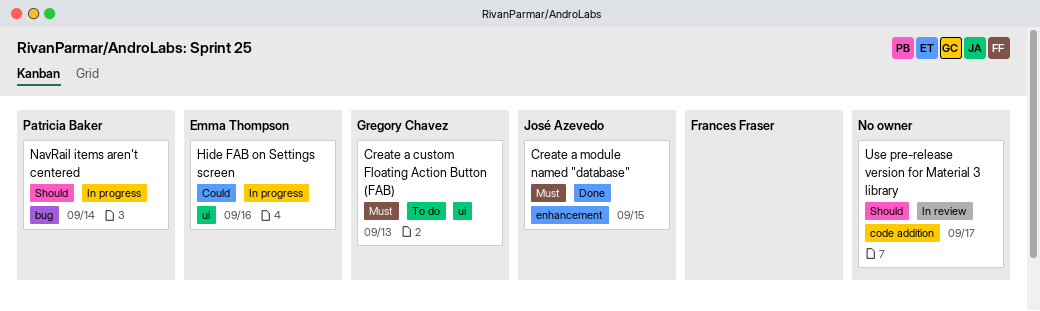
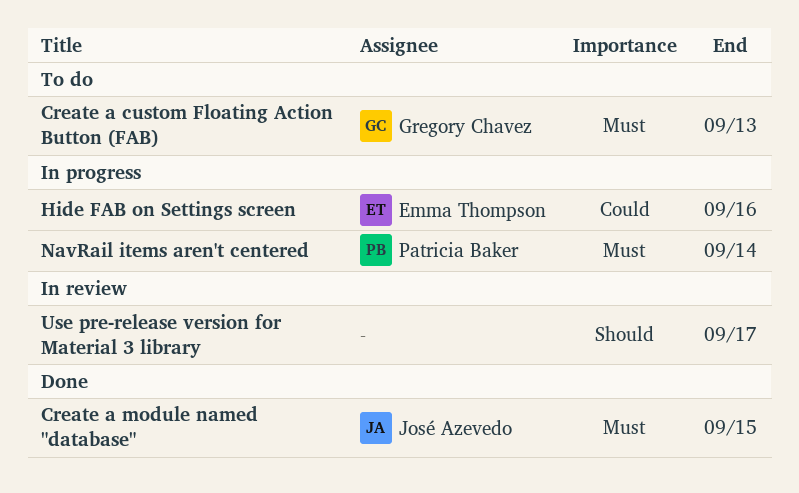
NavRail items aren't centered, priority: Should -> Must

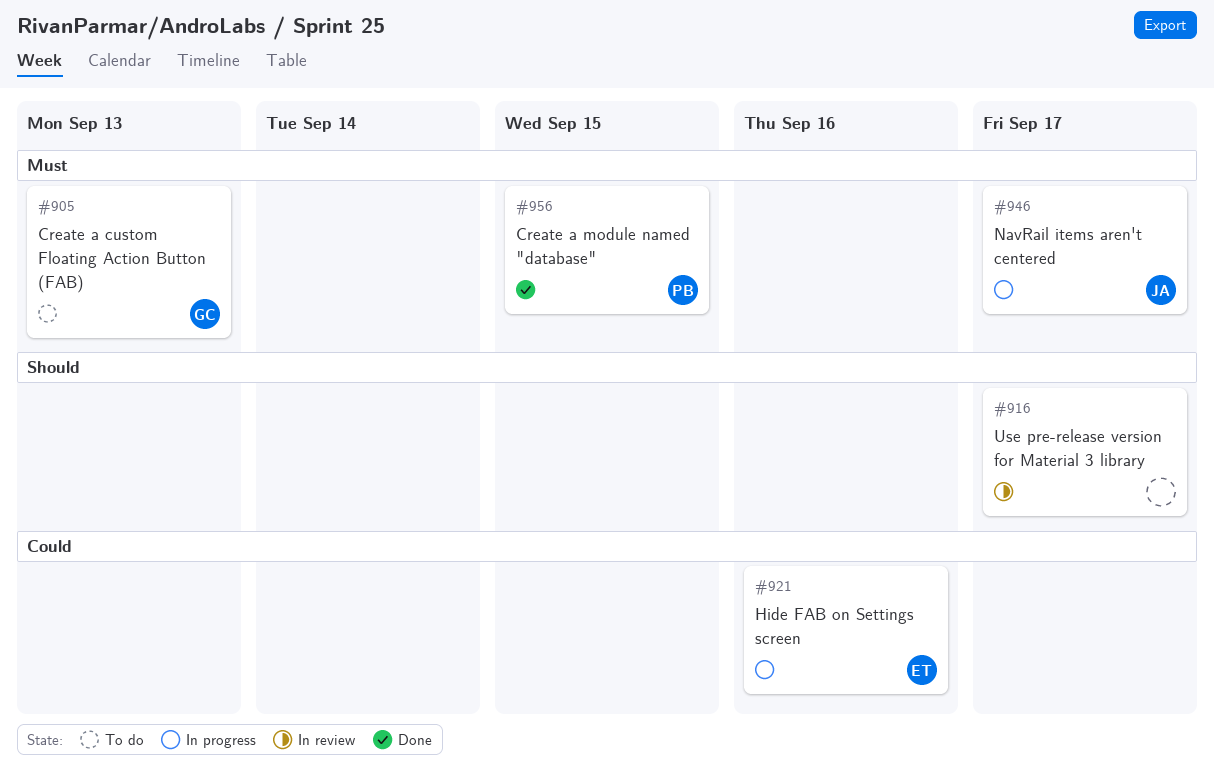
Create a module named "database", owner: José Azevedo -> Patricia Baker
NavRail items aren't centered, owner: Patricia Baker -> José Azevedo
NavRail items aren't centered, due: Sep 14 -> Sep 17

